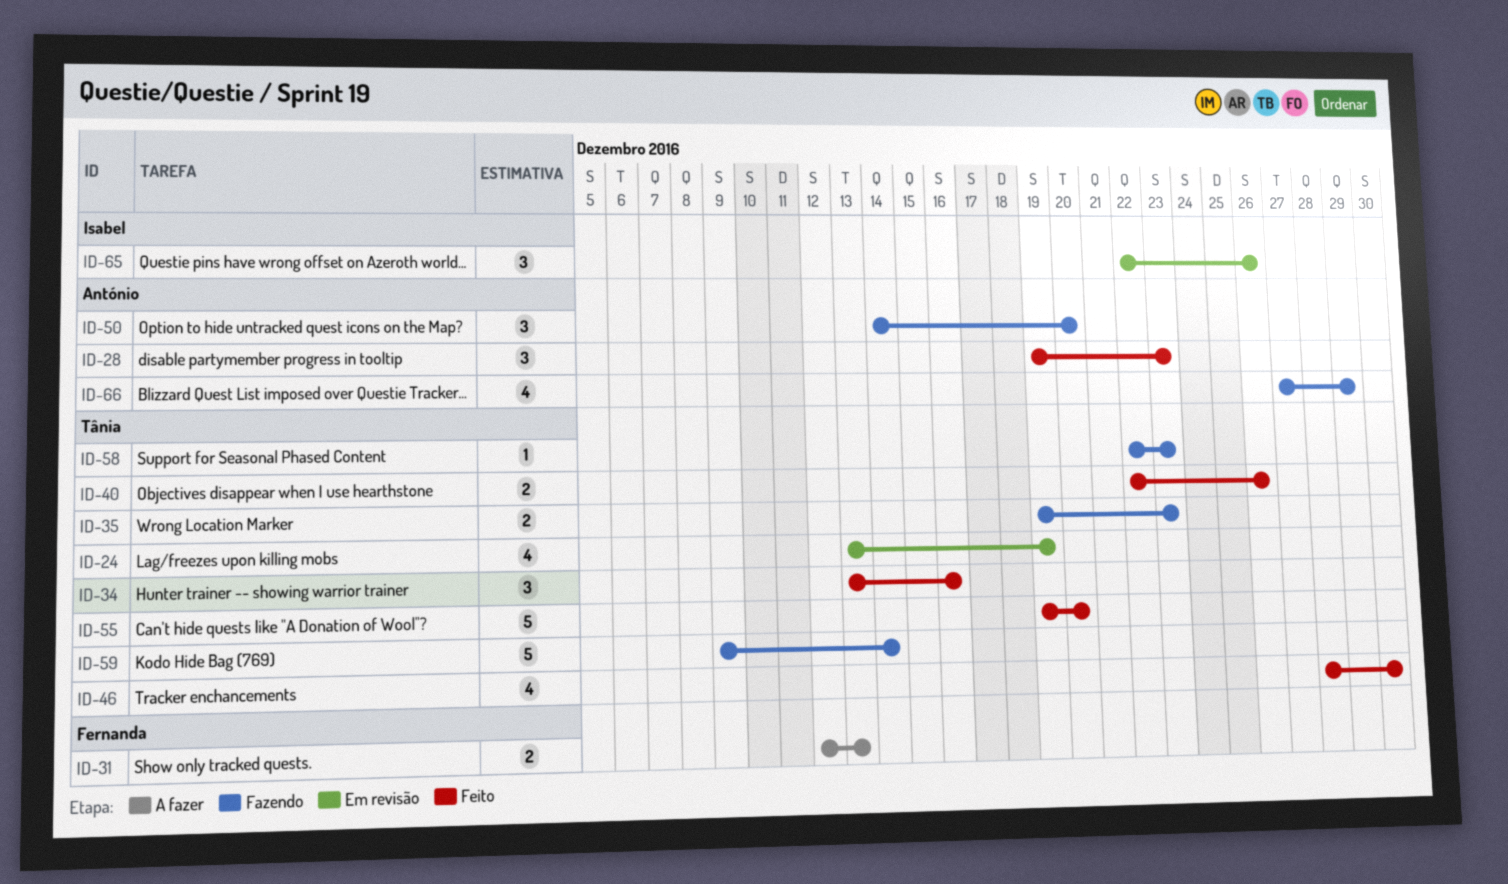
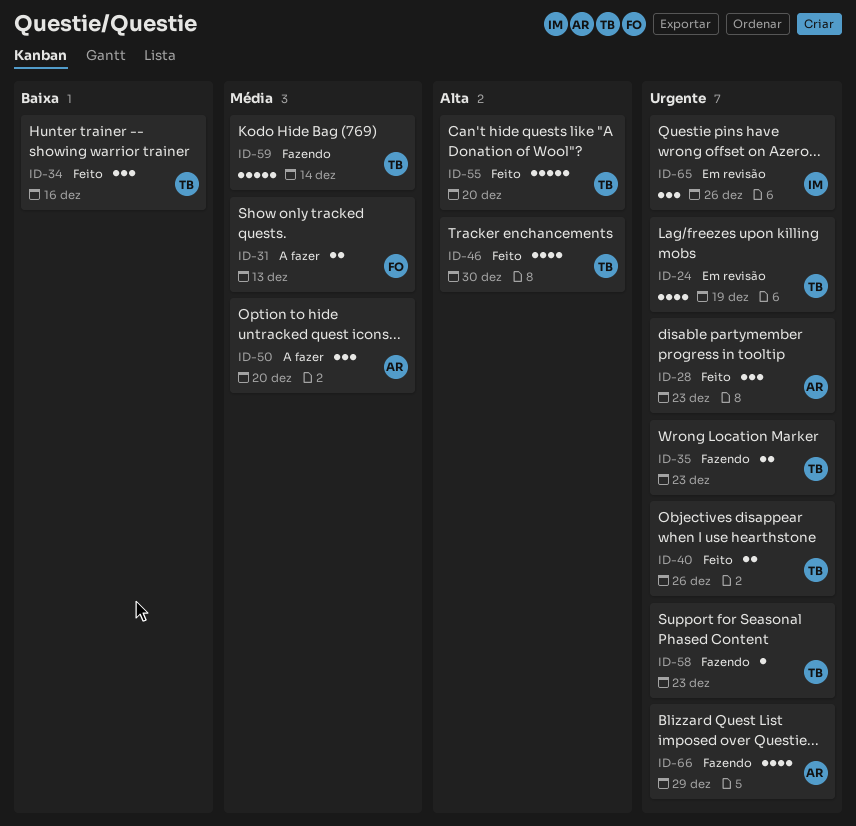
ID-50, status: Fazendo -> A fazer

